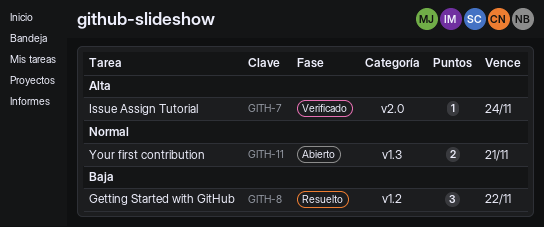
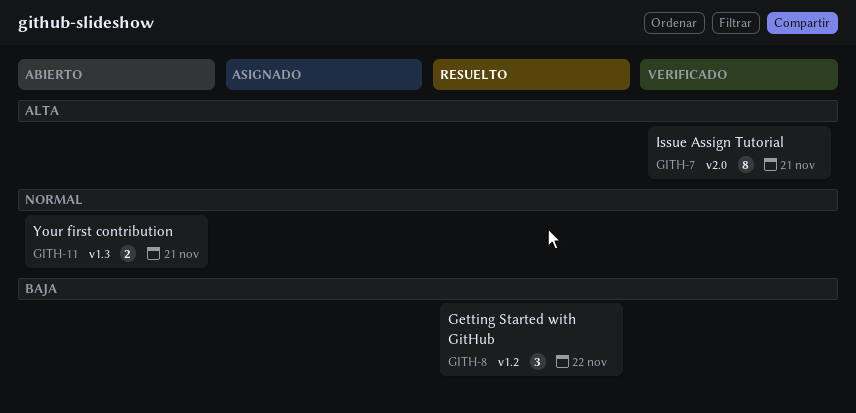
GITH-7, estimate: 1 -> 8
GITH-7, due: Nov 24 -> Nov 21

